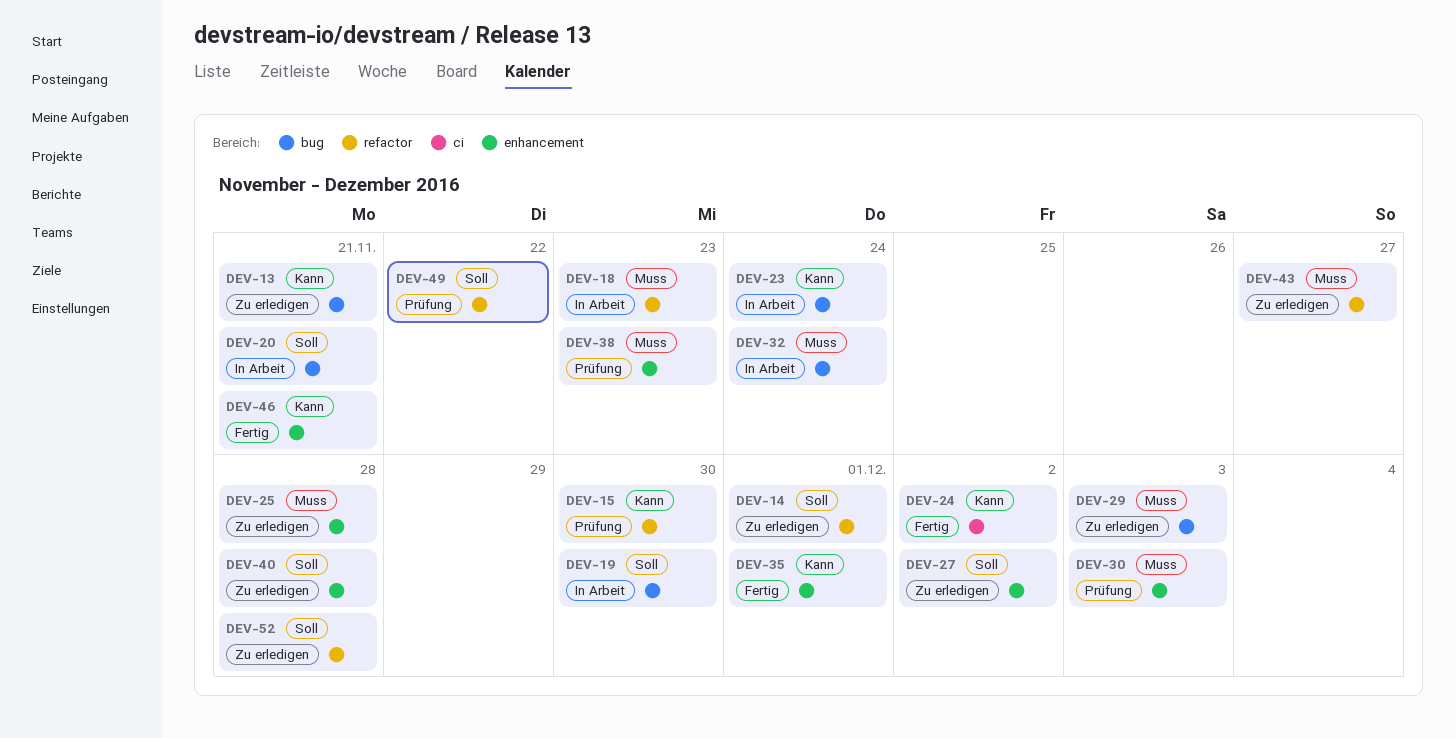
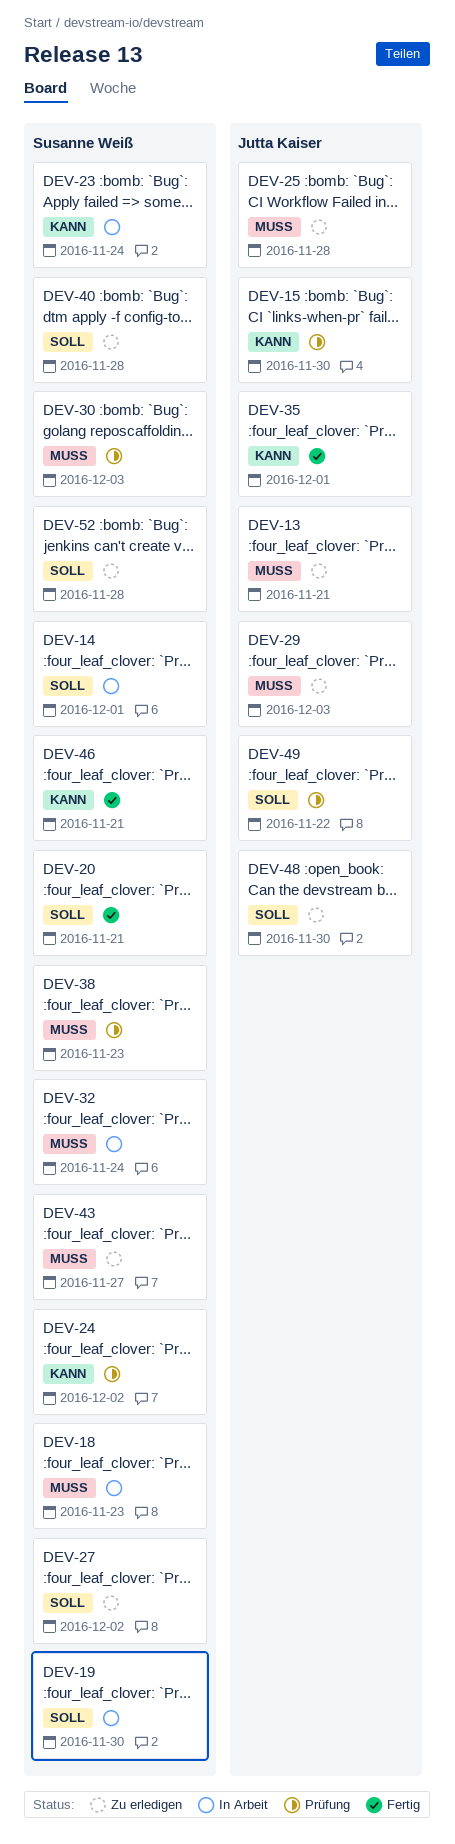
DEV-13, priority: Kann -> Muss
DEV-14, status: Zu erledigen -> In Arbeit
DEV-20, status: In Arbeit -> Fertig
DEV-24, status: Fertig -> Prüfung
DEV-48: none -> present

